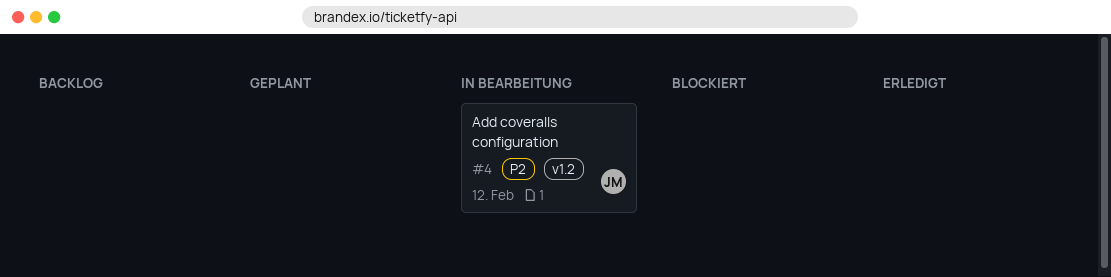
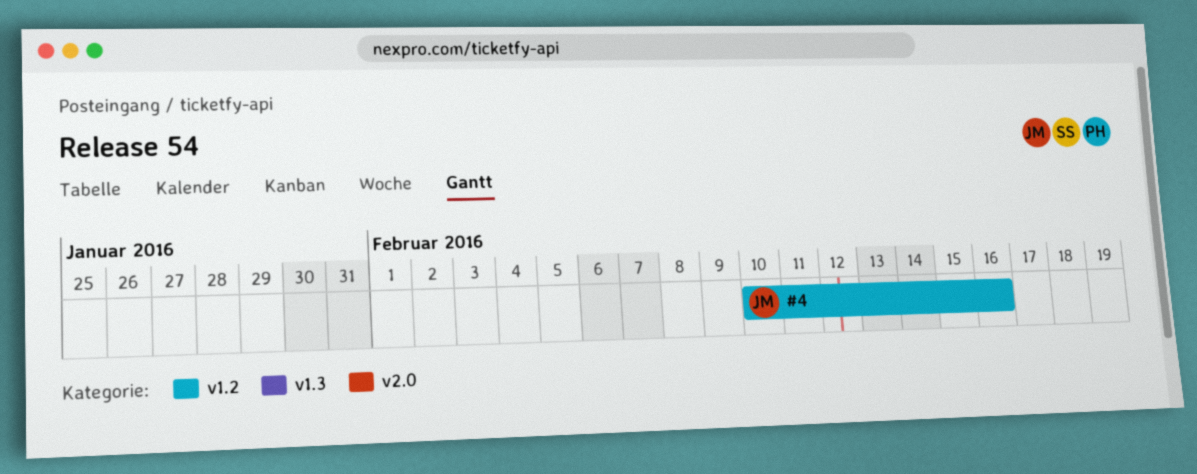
#4, due: Feb 12 -> Feb 16

